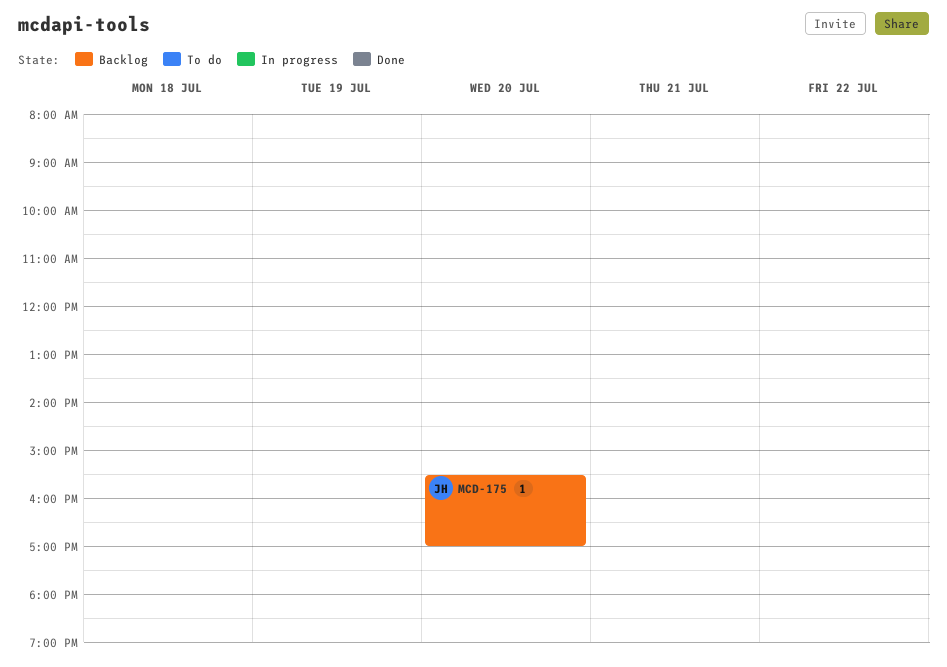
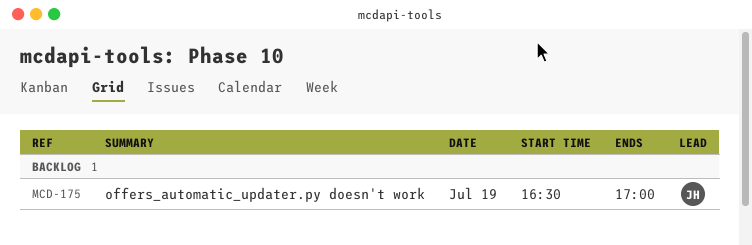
MCD-175, day: Jul 20 -> Jul 19
MCD-175, begins: 15:30 -> 16:30

